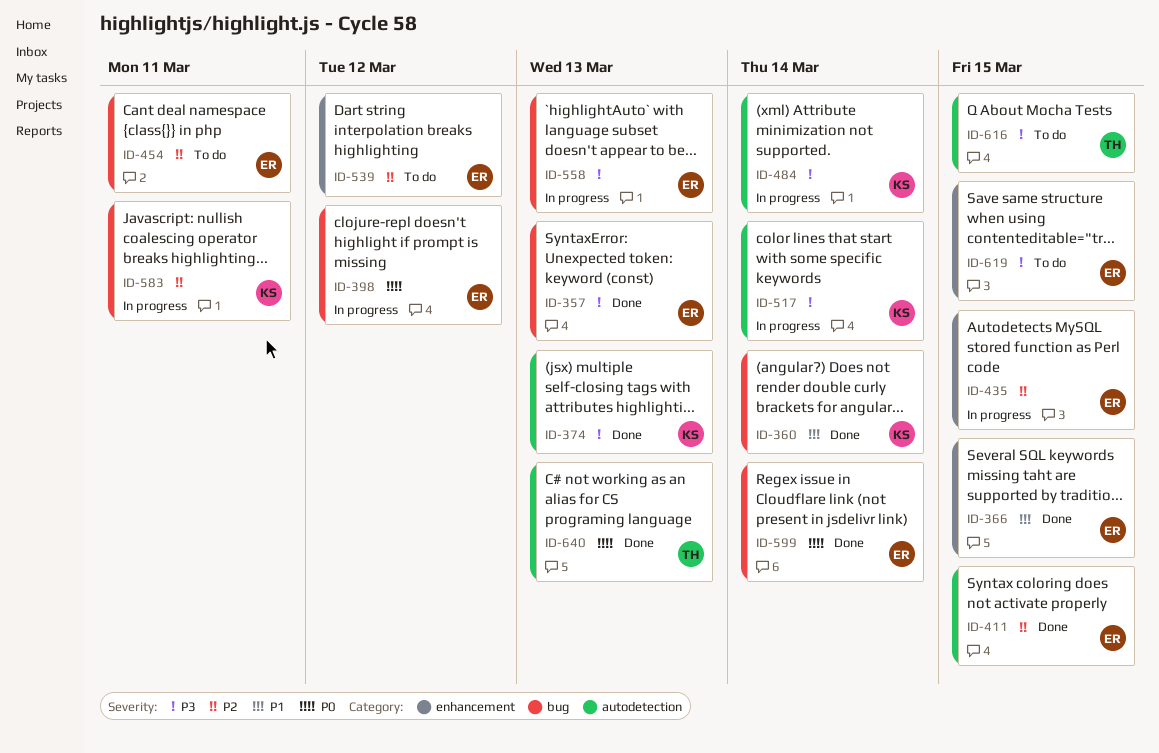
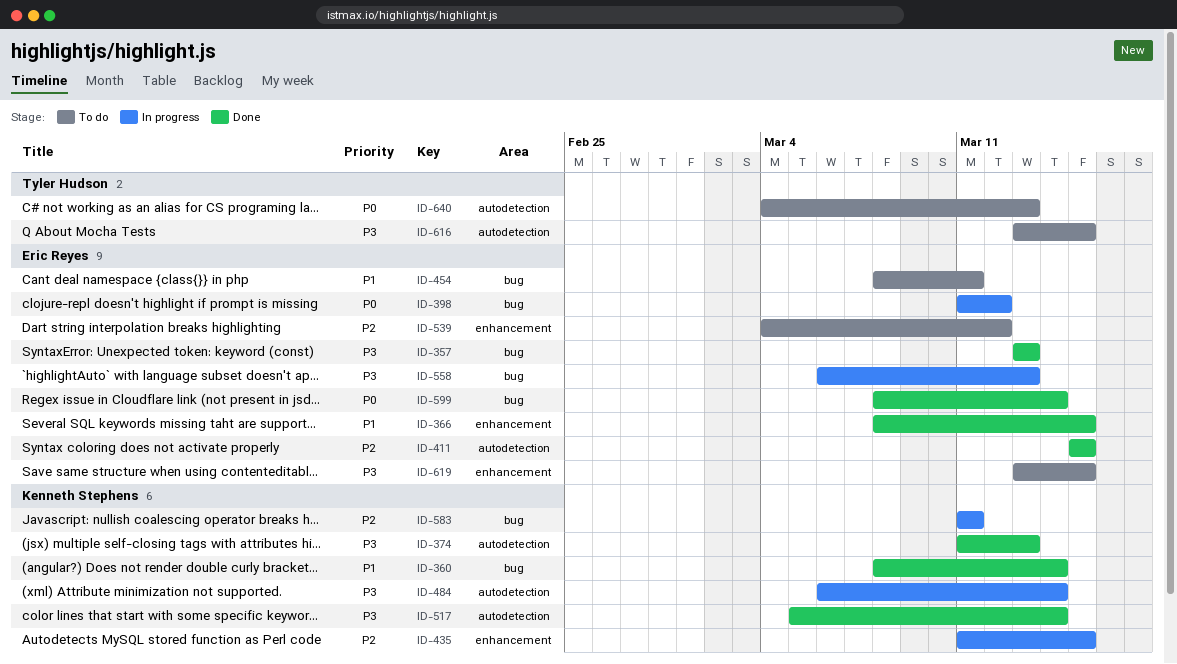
ID-435, owner: Eric Reyes -> Kenneth Stephens
ID-454, priority: P2 -> P1
ID-517, status: In progress -> Done
ID-640, status: Done -> To do

